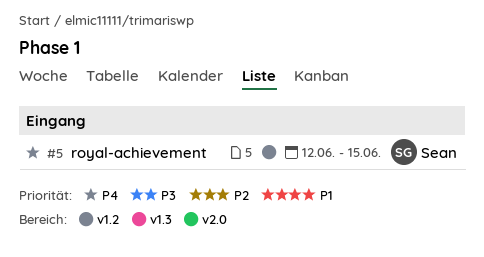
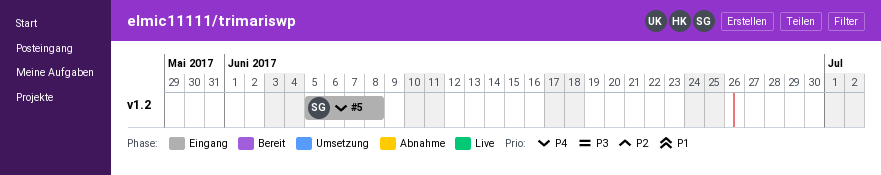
#5, start: Jun 12 -> Jun 5
#5, due: Jun 15 -> Jun 8

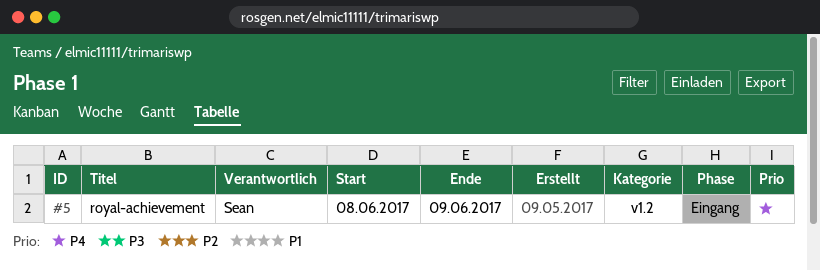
#5, start: Jun 5 -> Jun 8
#5, due: Jun 8 -> Jun 9

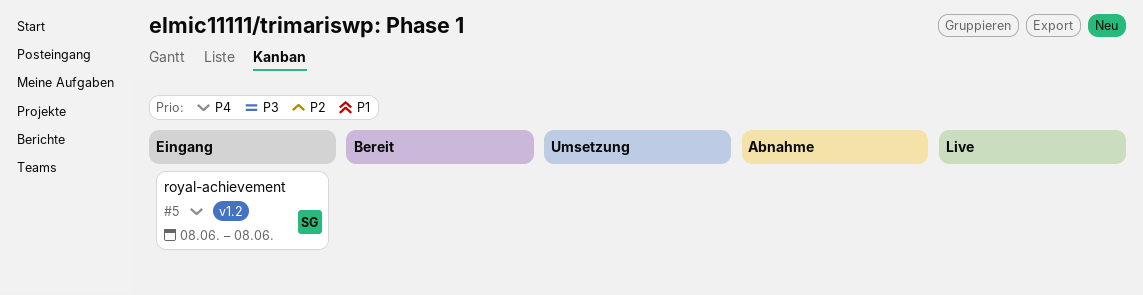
#5, due: Jun 9 -> Jun 8

